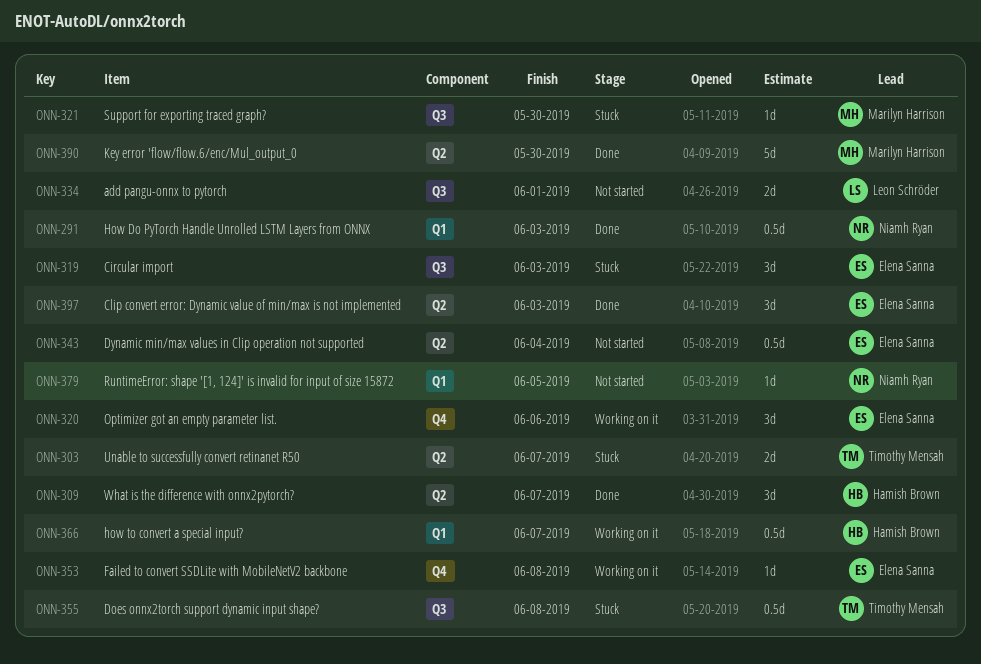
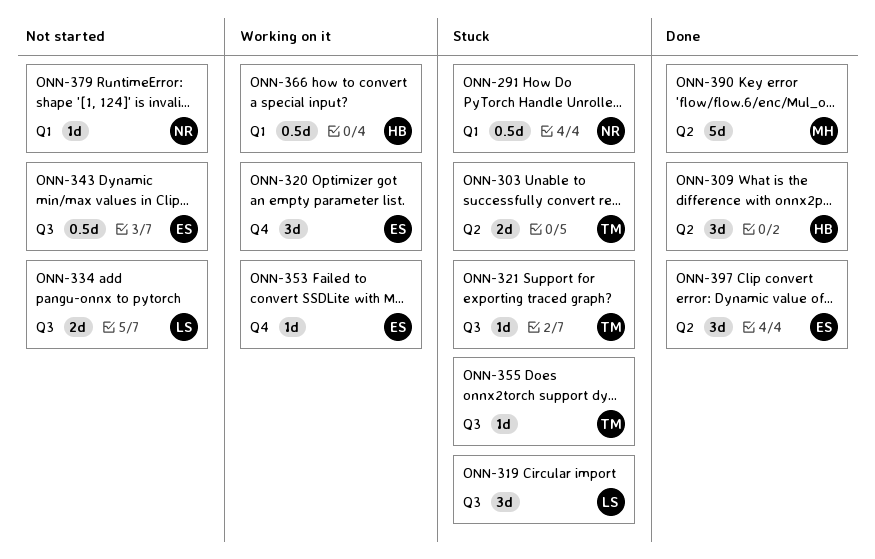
ONN-291, status: Done -> Stuck
ONN-319, owner: Elena Sanna -> Leon Schröder
ONN-321, owner: Marilyn Harrison -> Timothy Mensah
ONN-343, label: Q2 -> Q3
ONN-355, estimate: 0.5d -> 1d

